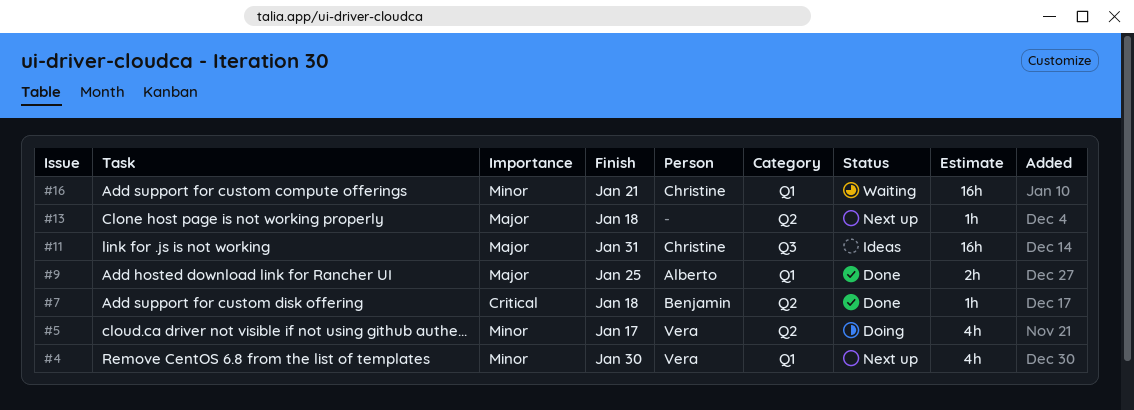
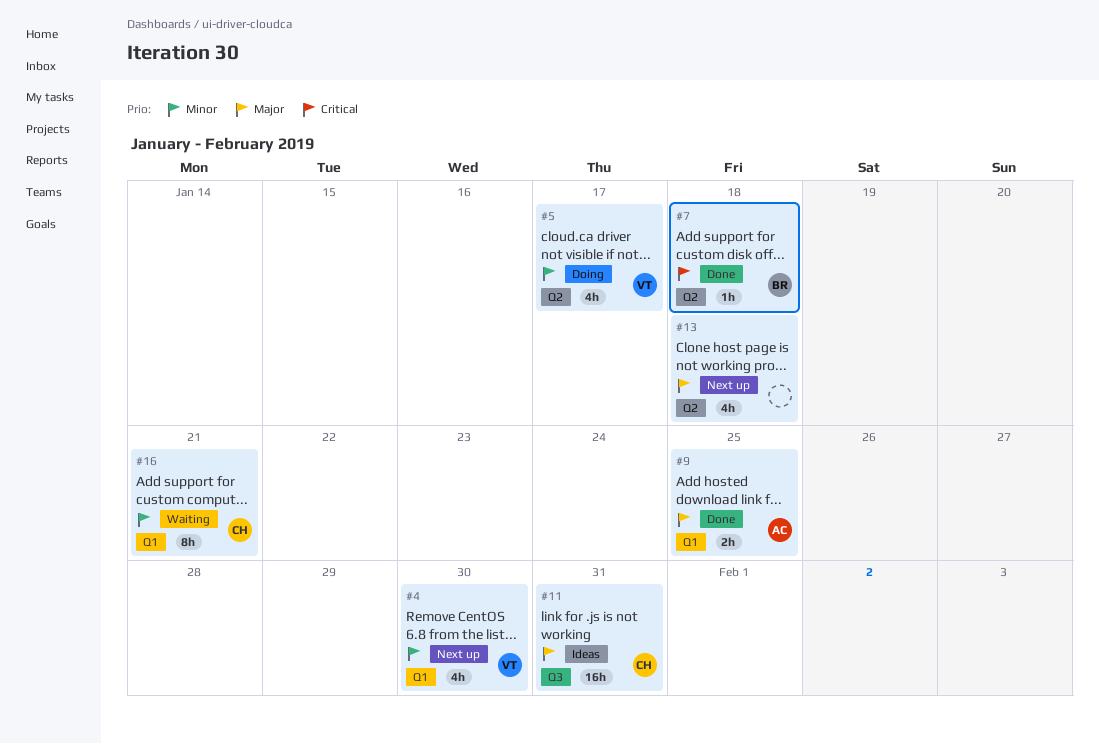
#13, estimate: 1h -> 4h
#16, estimate: 16h -> 8h

